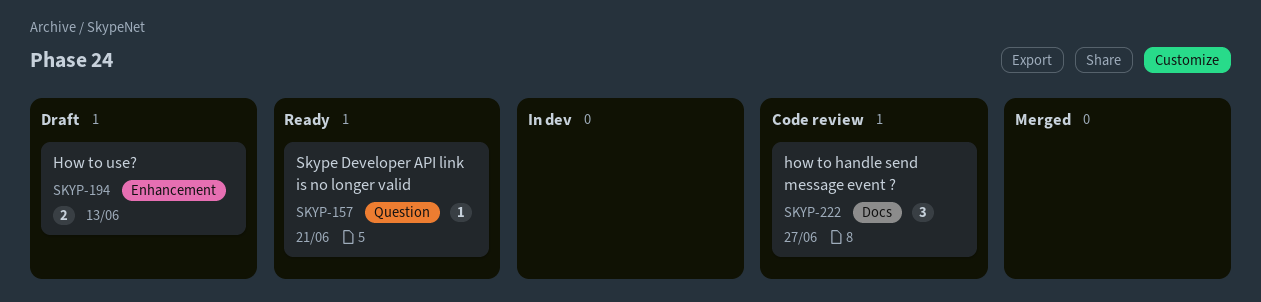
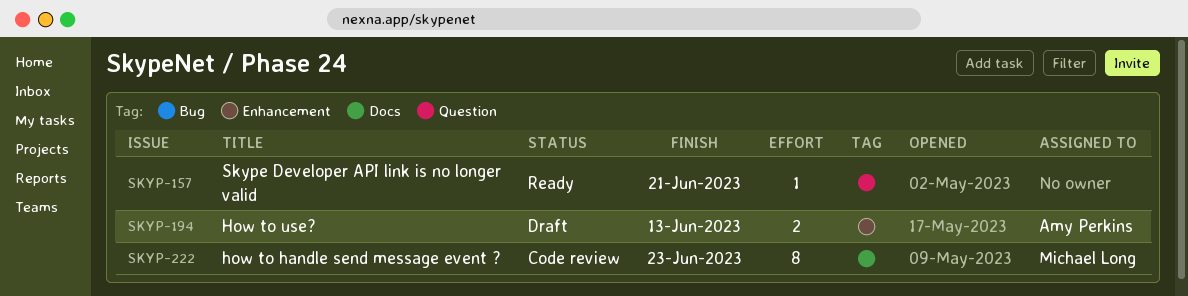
SKYP-222, estimate: 3 -> 8
SKYP-222, due: Jun 27 -> Jun 23

